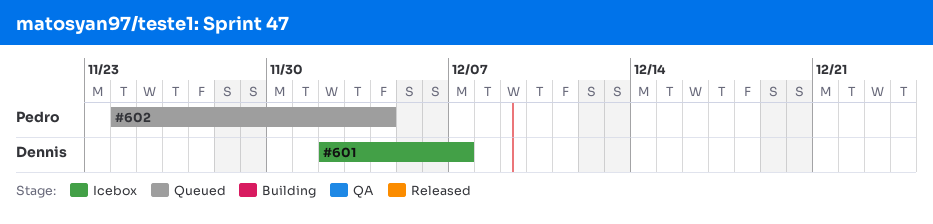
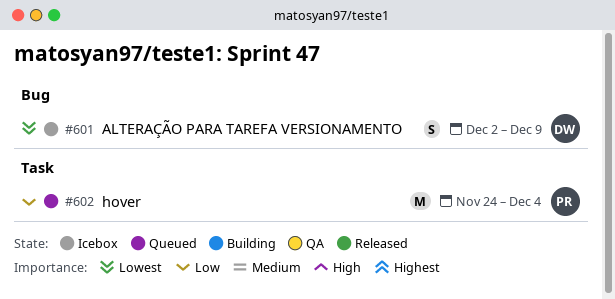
#601, due: Dec 7 -> Dec 9

